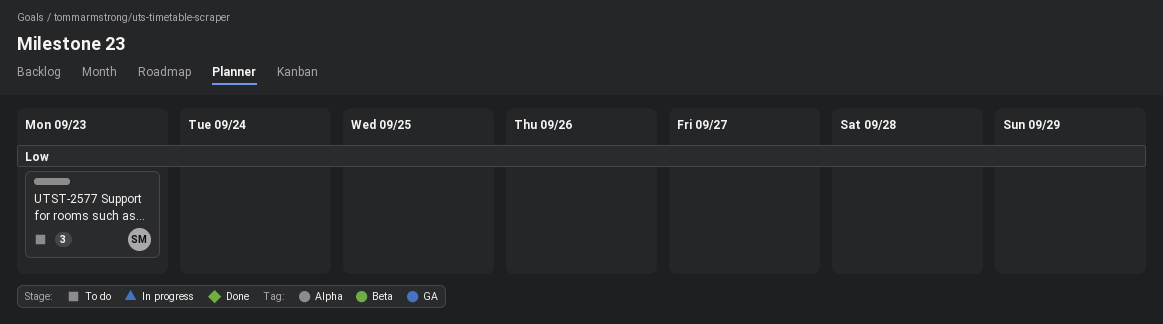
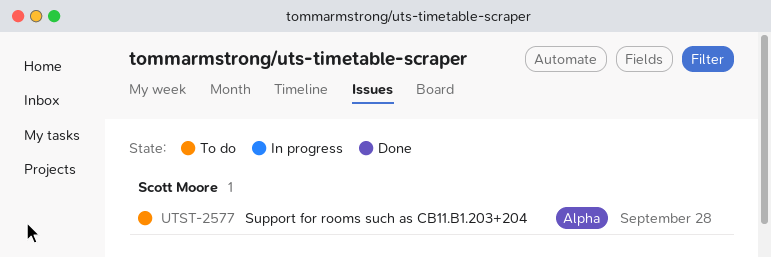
UTST-2577, due: Sep 23 -> Sep 28

